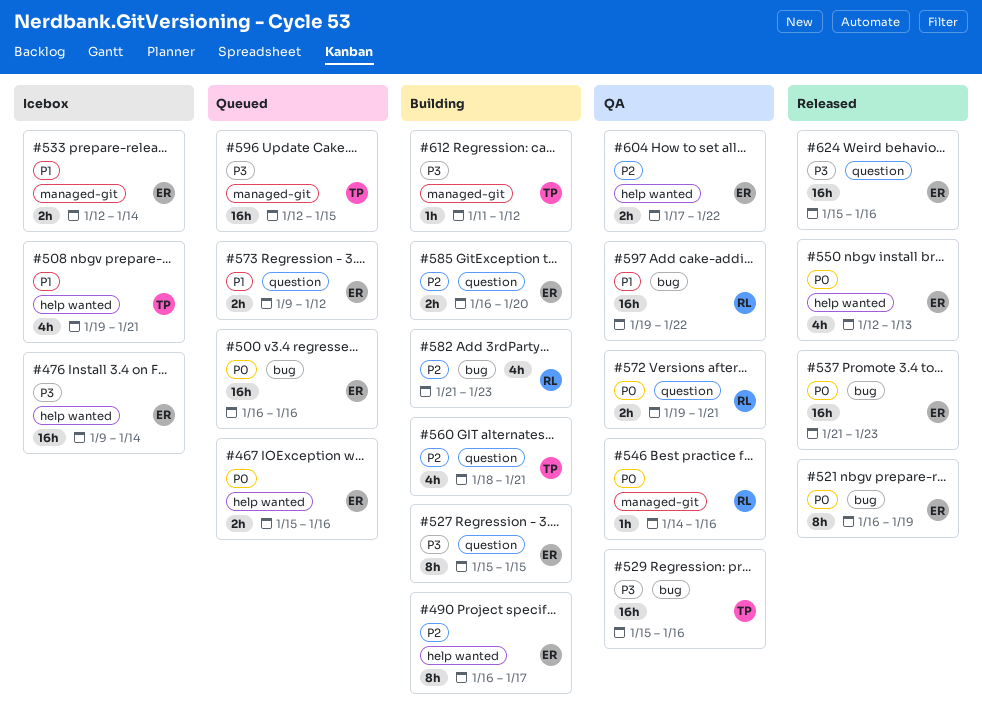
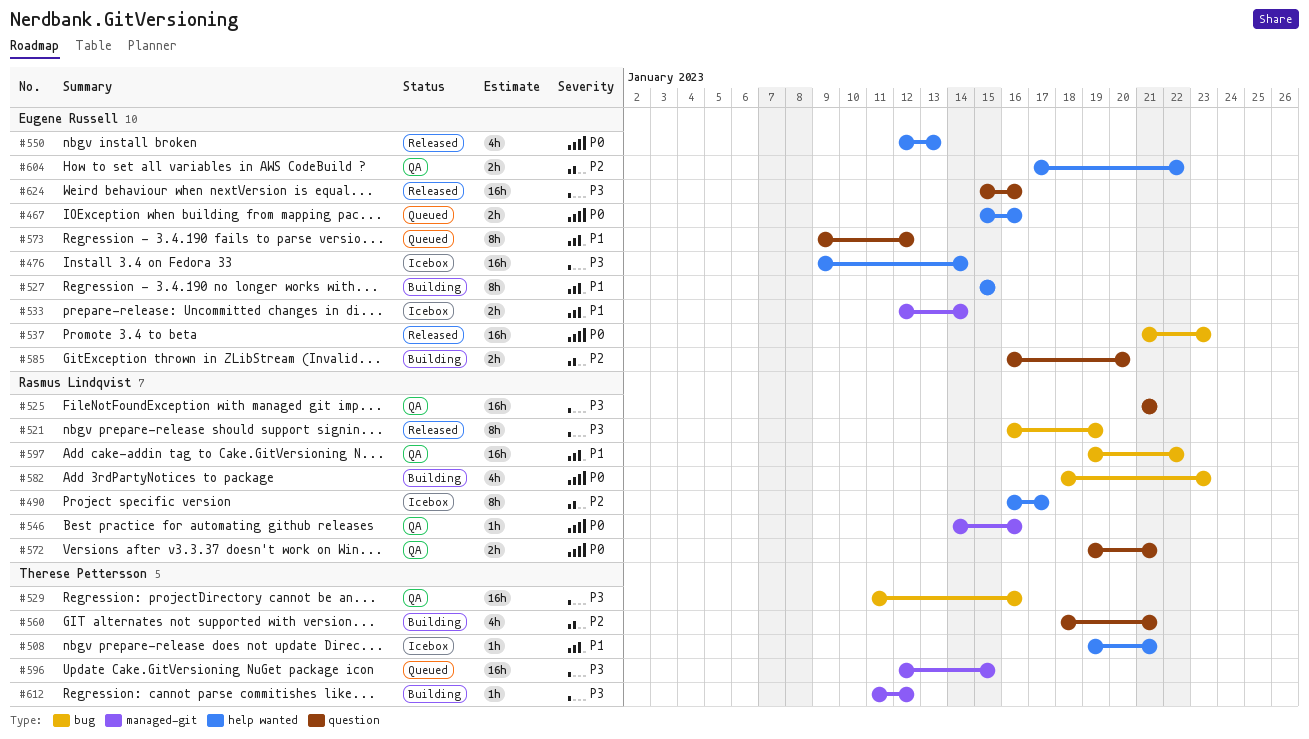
#490, status: Building -> Icebox
#490, owner: Eugene Russell -> Rasmus Lindqvist
#500: present -> none
#508, estimate: 4h -> 1h
#521, owner: Eugene Russell -> Rasmus Lindqvist
#521, priority: P0 -> P3
#525: none -> present
#527, priority: P3 -> P1
#527, label: question -> help wanted
#529, start: Jan 15 -> Jan 11
#573, estimate: 2h -> 8h
#582, priority: P2 -> P0
#582, start: Jan 21 -> Jan 18

